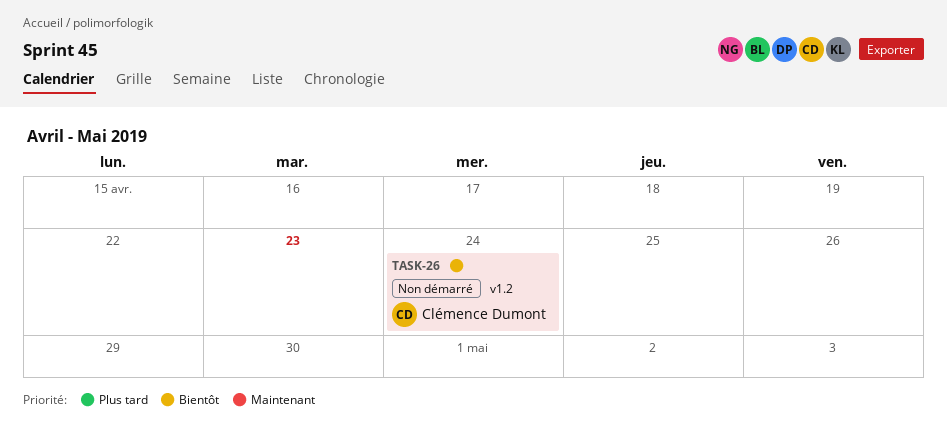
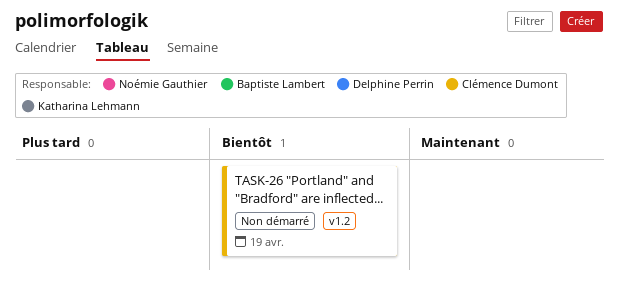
TASK-26, due: Apr 24 -> Apr 19

